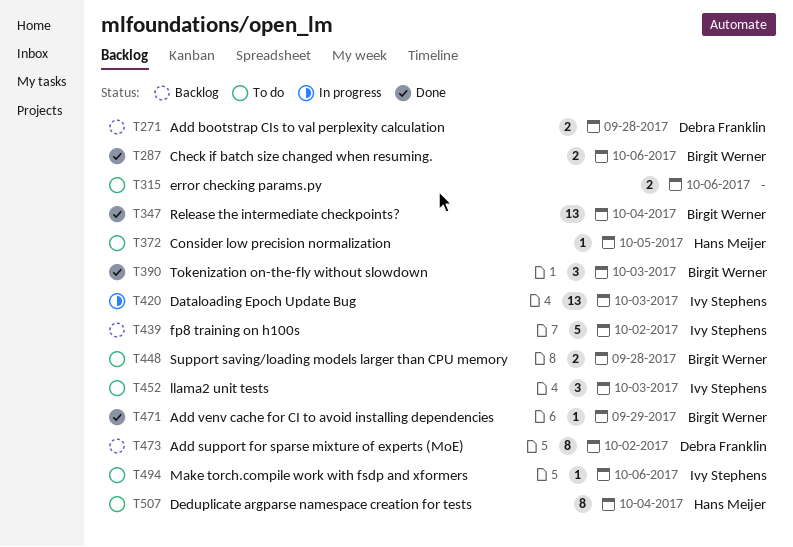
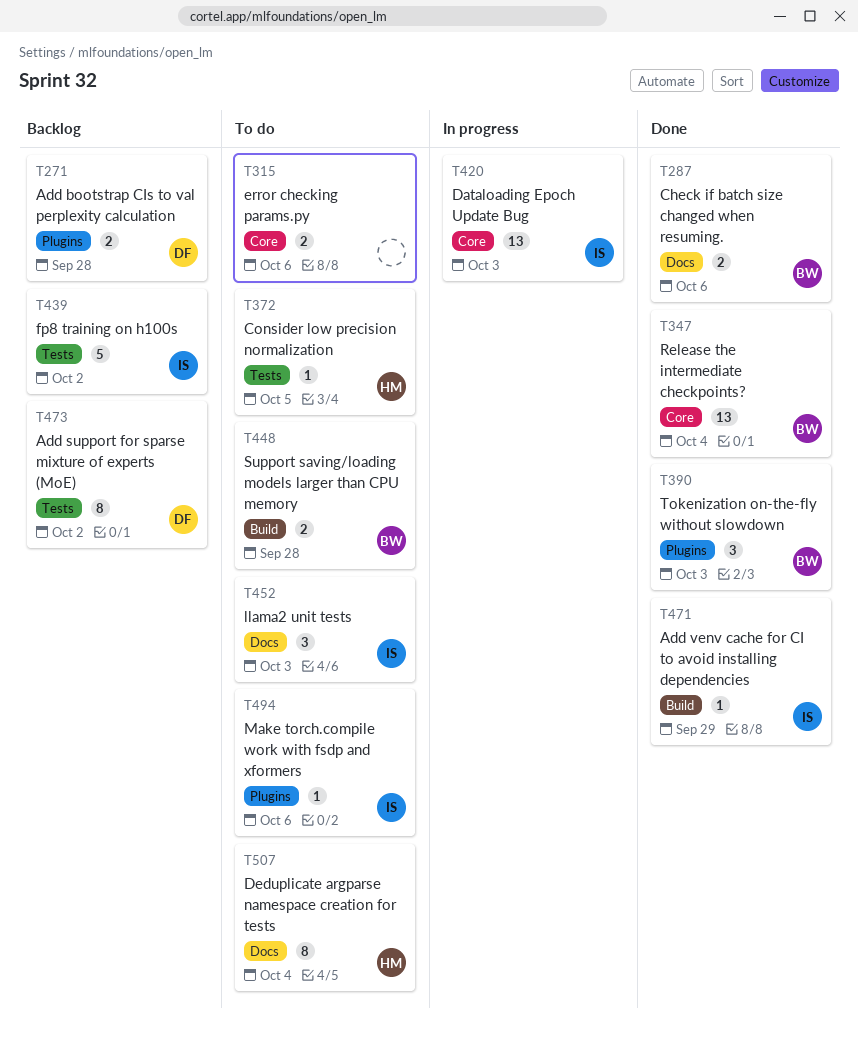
T471, owner: Birgit Werner -> Ivy Stephens

